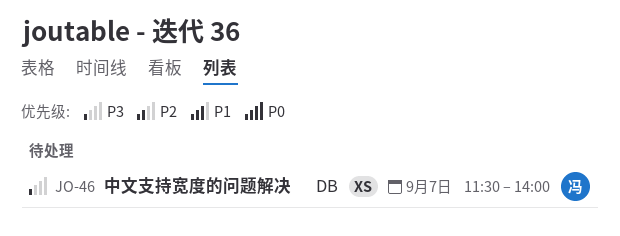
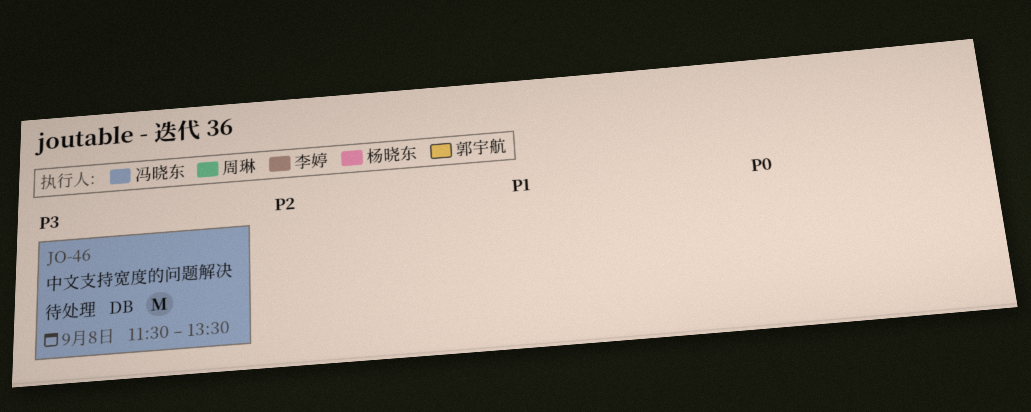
JO-46, estimate: XS -> M
JO-46, day: Sep 7 -> Sep 8
JO-46, ends: 14:00 -> 13:30

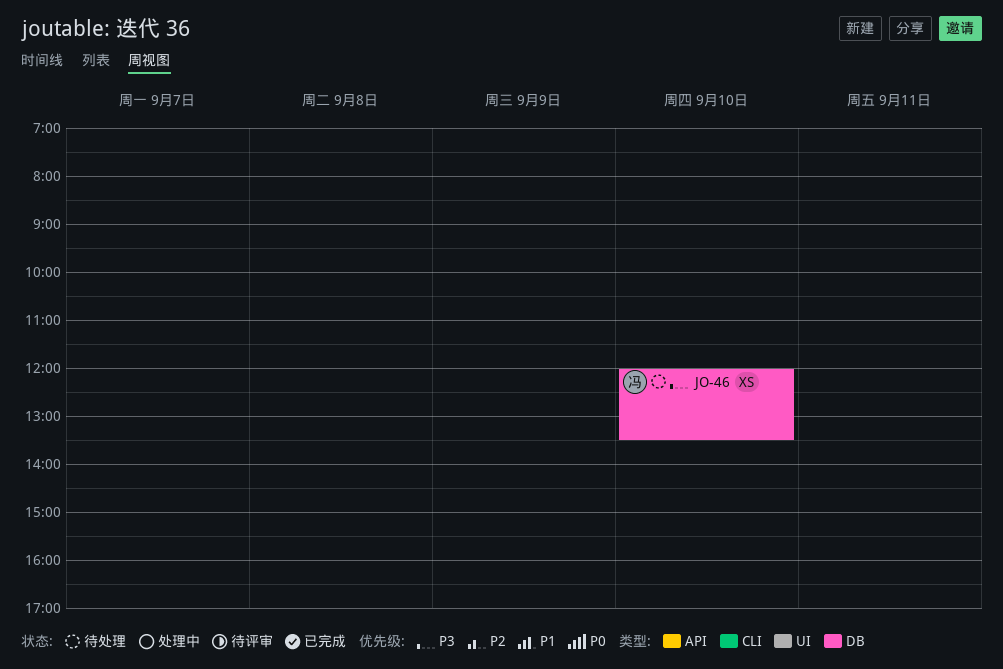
JO-46, estimate: M -> XS
JO-46, day: Sep 8 -> Sep 10
JO-46, begins: 11:30 -> 12:00

